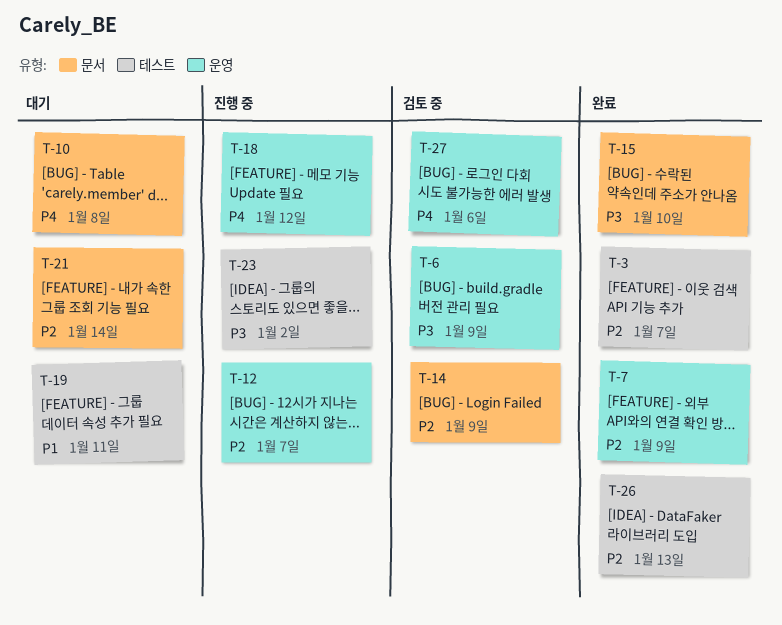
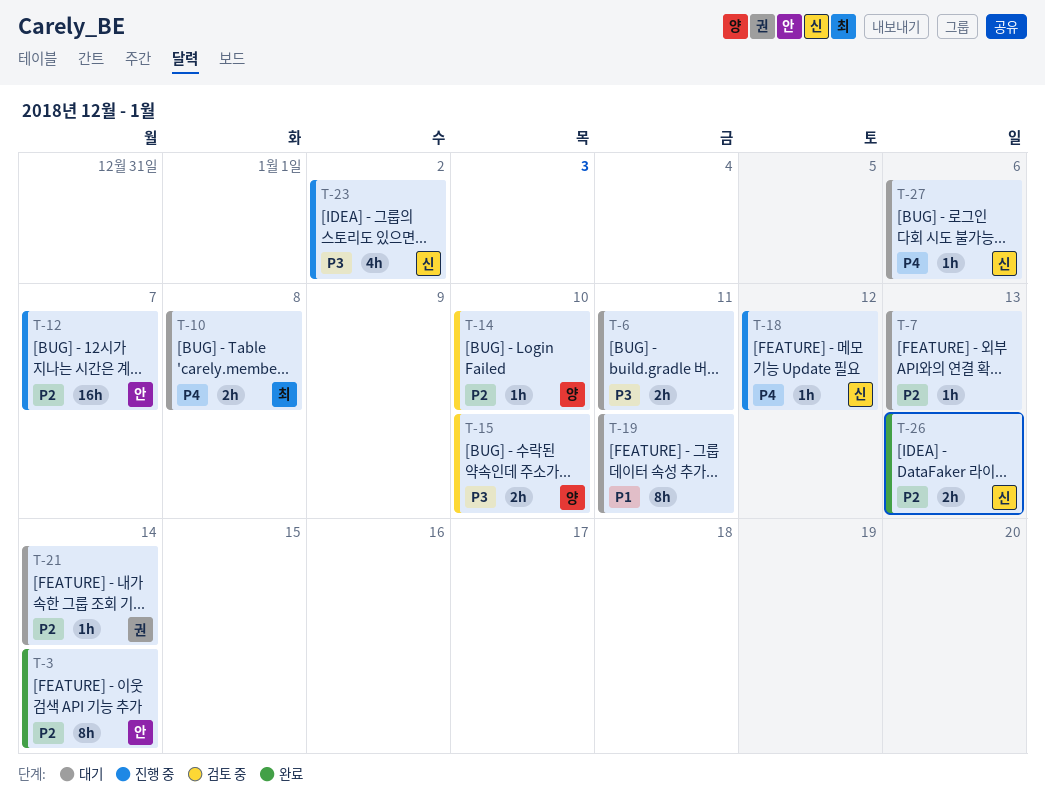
T-3, due: Jan 7 -> Jan 14
T-6, status: 검토 중 -> 대기
T-6, due: Jan 9 -> Jan 11
T-7, status: 완료 -> 대기
T-7, due: Jan 9 -> Jan 13
T-14, due: Jan 9 -> Jan 10
T-15, status: 완료 -> 검토 중
T-27, status: 검토 중 -> 대기

